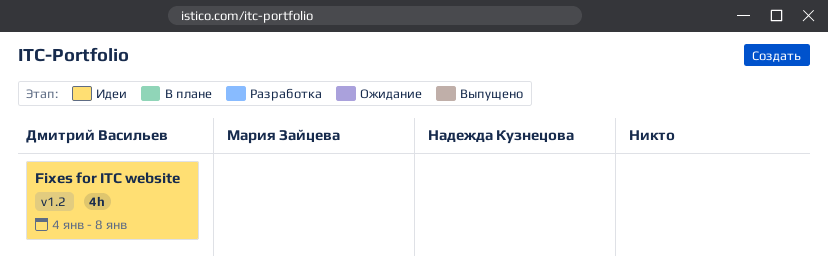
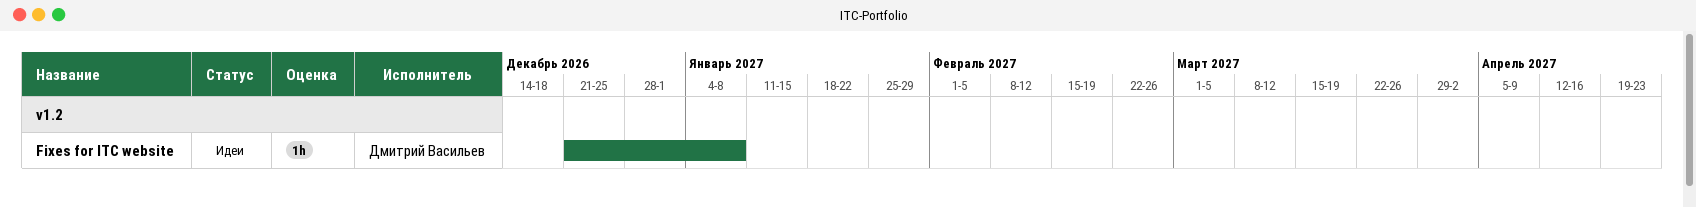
Fixes for ITC website, estimate: 4h -> 1h
Fixes for ITC website, start: Jan 4 -> Dec 21

